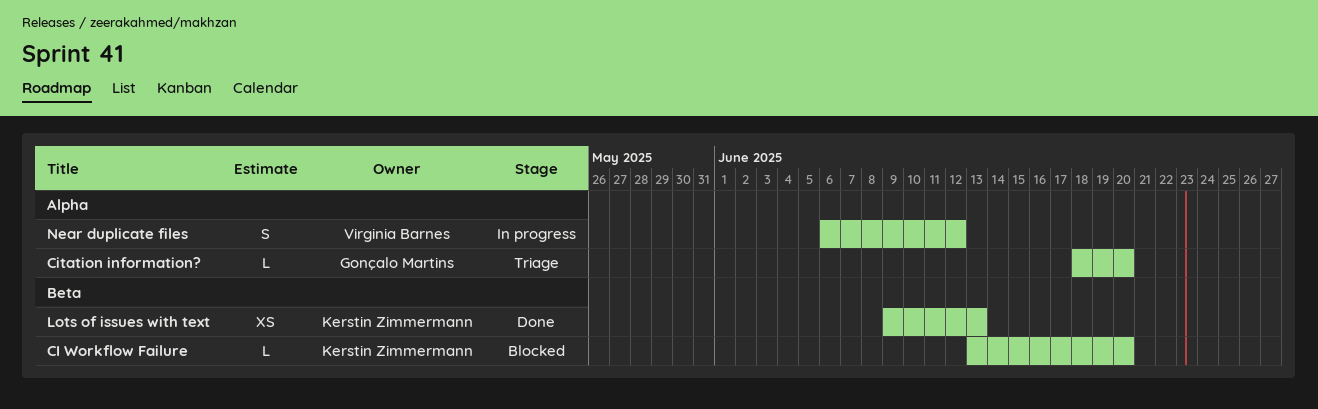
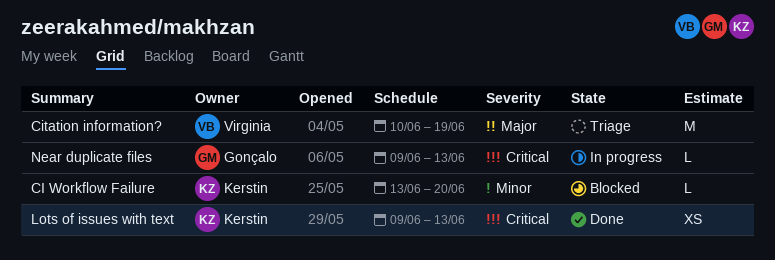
Citation information?, owner: Gonçalo Martins -> Virginia Barnes
Citation information?, estimate: L -> M
Citation information?, start: Jun 18 -> Jun 10
Citation information?, due: Jun 20 -> Jun 19
Near duplicate files, owner: Virginia Barnes -> Gonçalo Martins
Near duplicate files, estimate: S -> L
Near duplicate files, start: Jun 6 -> Jun 9
Near duplicate files, due: Jun 12 -> Jun 13

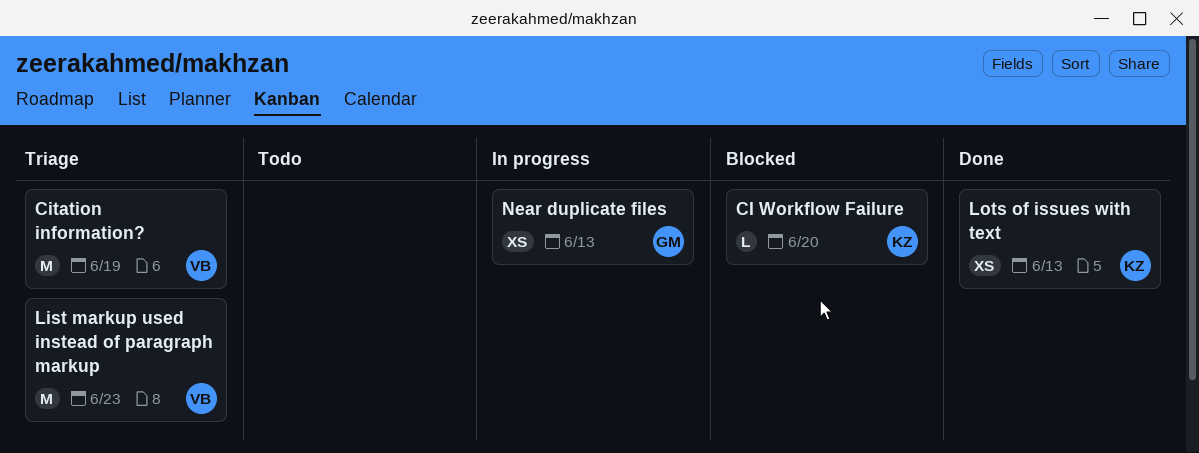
List markup used instead of paragraph markup: none -> present
Near duplicate files, estimate: L -> XS

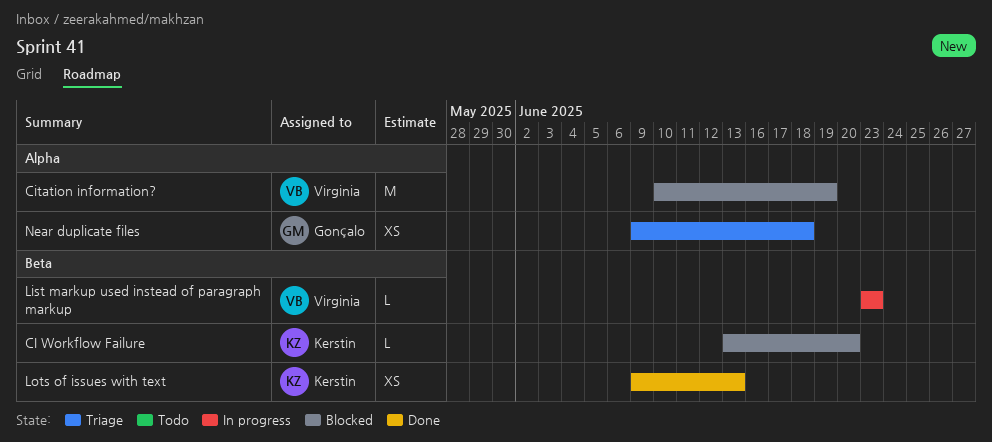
Citation information?, status: Triage -> Blocked
List markup used instead of paragraph markup, status: Triage -> In progress
List markup used instead of paragraph markup, estimate: M -> L
Near duplicate files, status: In progress -> Triage
Near duplicate files, due: Jun 13 -> Jun 18

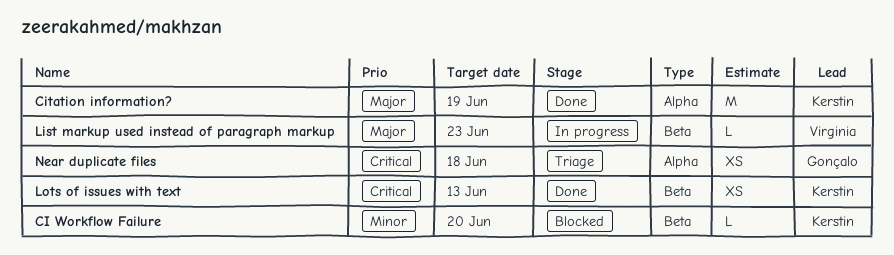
Citation information?, status: Blocked -> Done
Citation information?, owner: Virginia -> Kerstin

